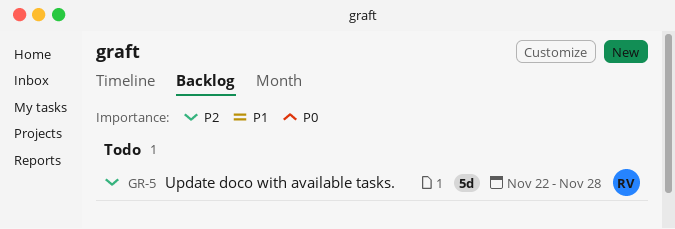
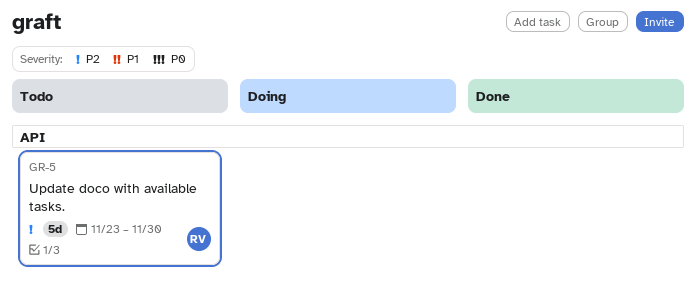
GR-5, start: Nov 22 -> Nov 23
GR-5, due: Nov 28 -> Nov 30

